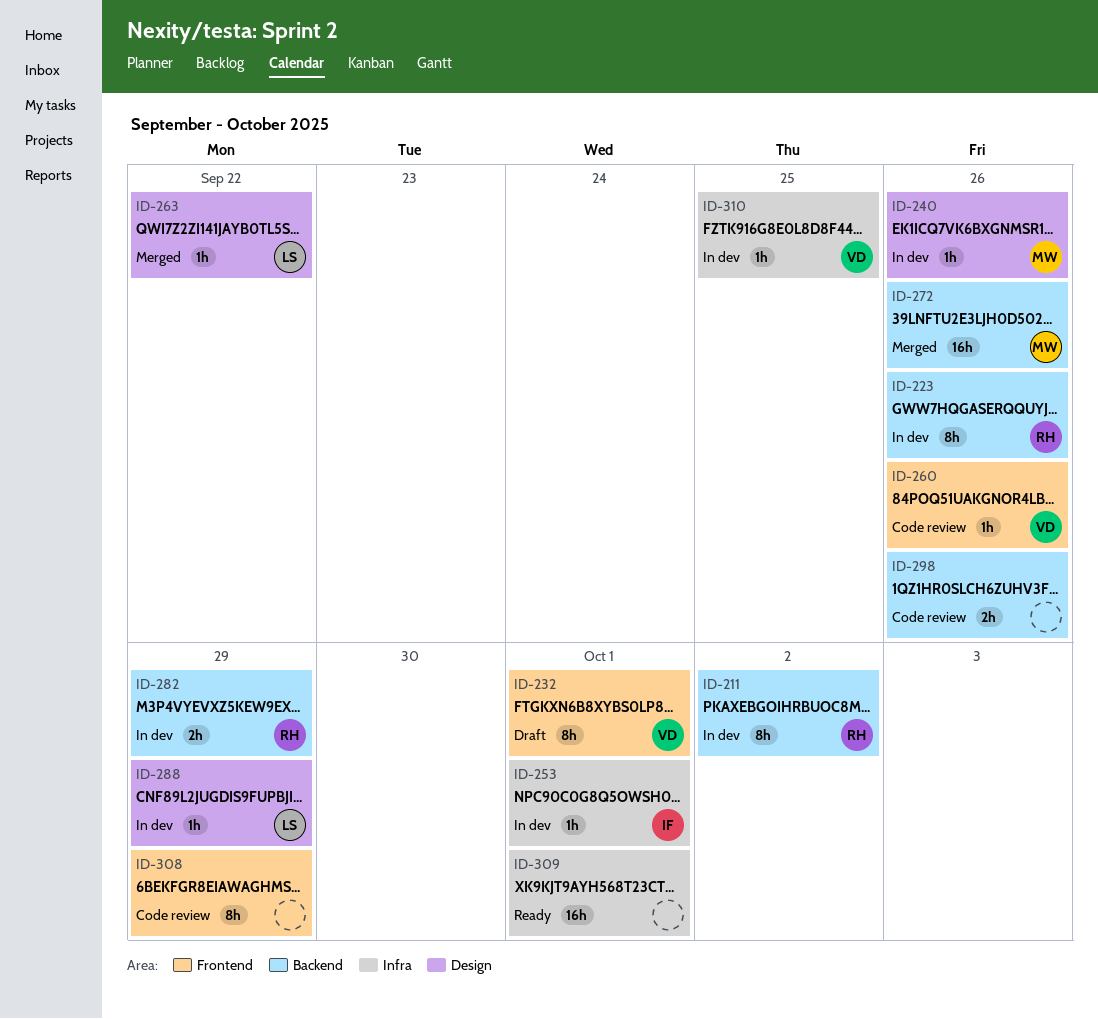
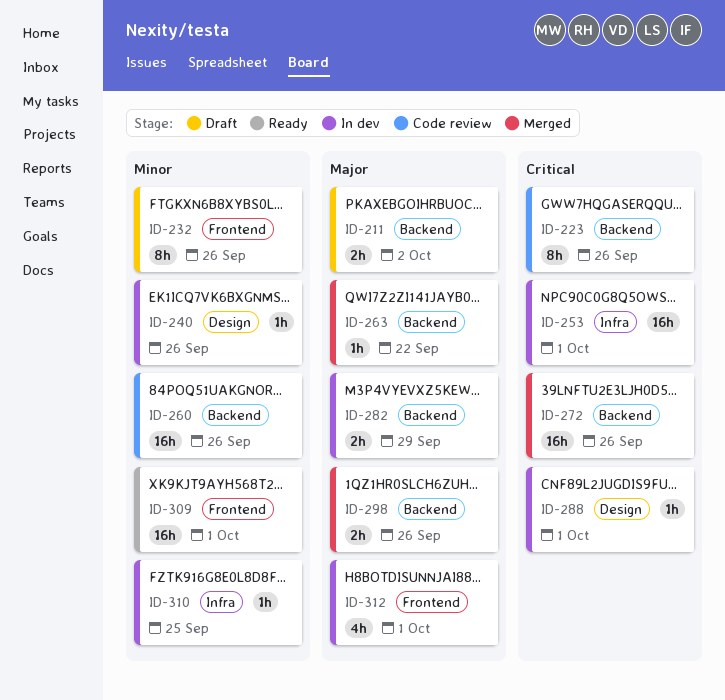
ID-211, status: In dev -> Draft
ID-211, estimate: 8h -> 2h
ID-223, status: In dev -> Code review
ID-232, due: Oct 1 -> Sep 26
ID-253, estimate: 1h -> 16h
ID-260, label: Frontend -> Backend
ID-260, estimate: 1h -> 16h
ID-263, label: Design -> Backend
ID-288, due: Sep 29 -> Oct 1
ID-298, status: Code review -> Merged
ID-308: present -> none
ID-309, label: Infra -> Frontend
ID-312: none -> present

